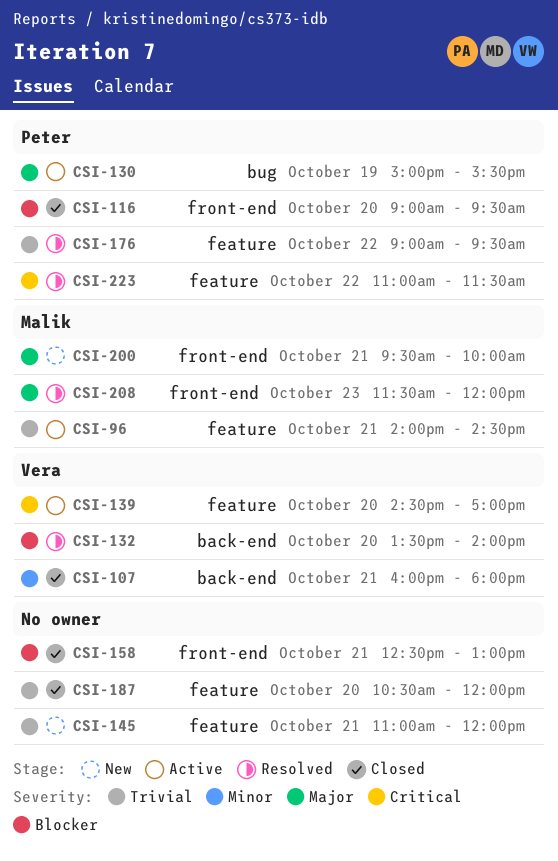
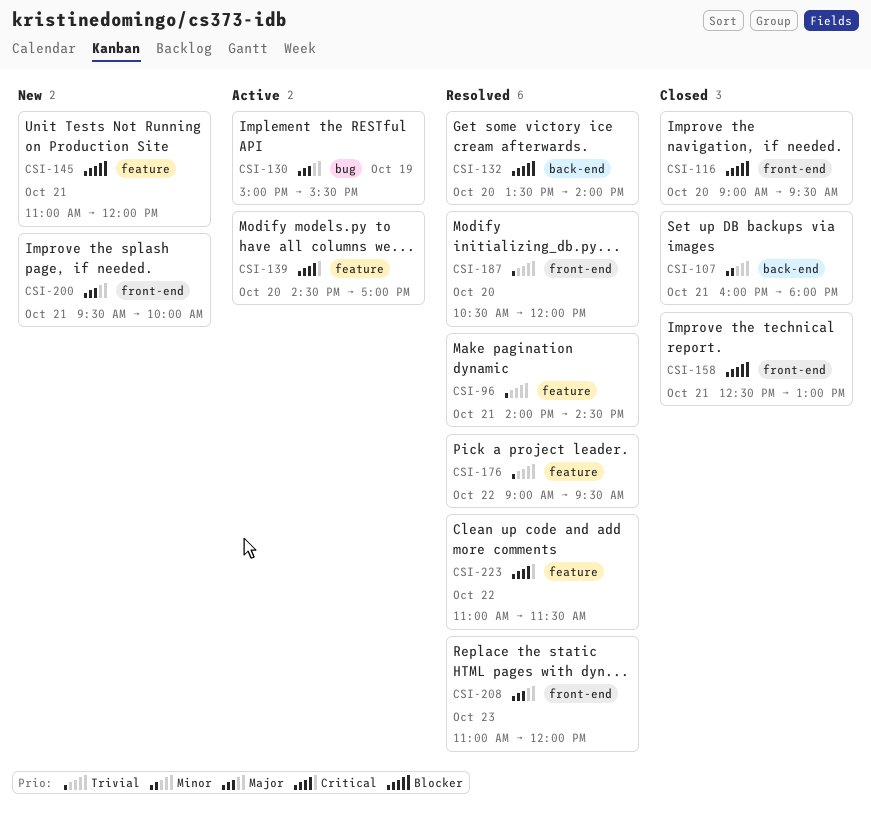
CSI-96, status: Active -> Resolved
CSI-145, priority: Trivial -> Blocker
CSI-187, status: Closed -> Resolved
CSI-187, label: feature -> front-end
CSI-208, begins: 11:30 -> 11:00

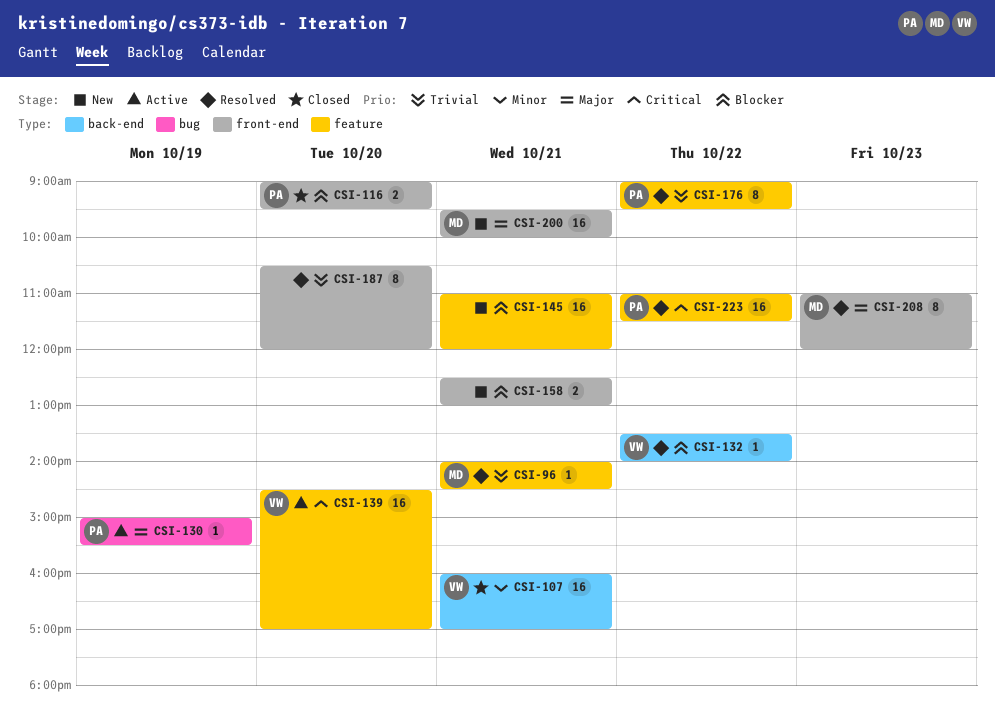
CSI-107, ends: 18:00 -> 17:00
CSI-132, day: Oct 20 -> Oct 22
CSI-158, status: Closed -> New

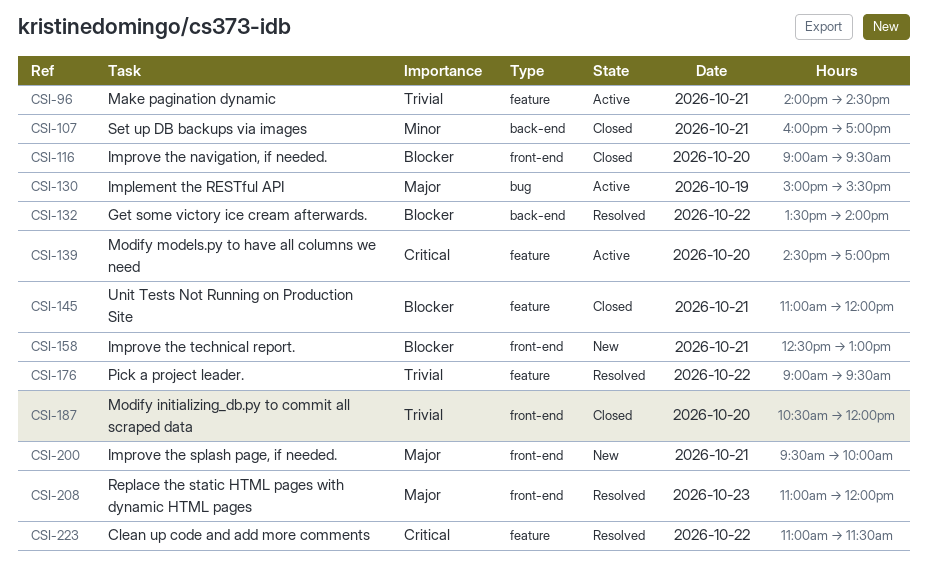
CSI-96, status: Resolved -> Active
CSI-145, status: New -> Closed
CSI-187, status: Resolved -> Closed

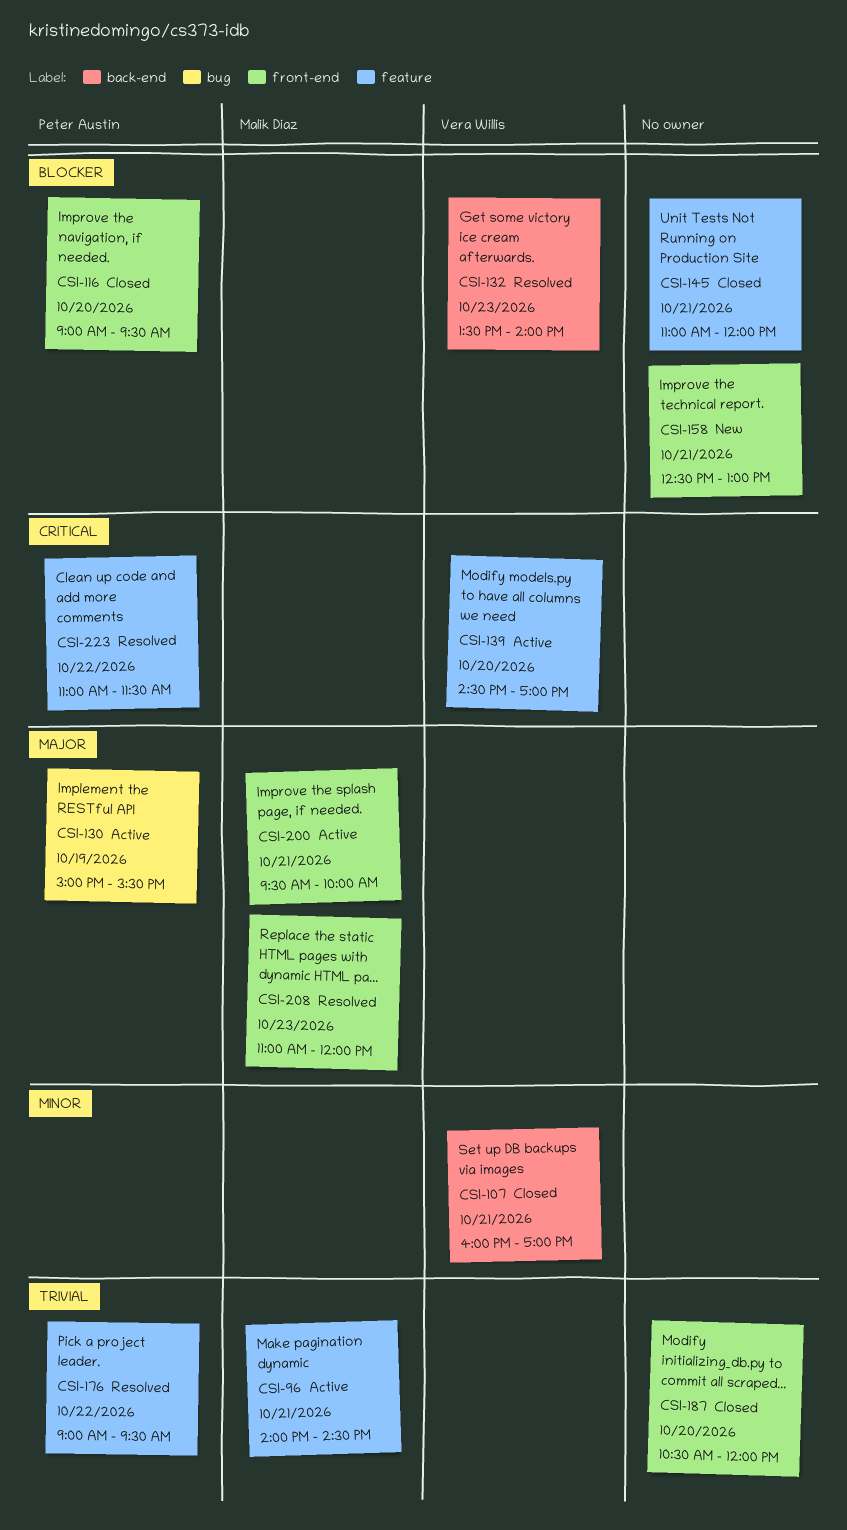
CSI-132, day: Oct 22 -> Oct 23
CSI-200, status: New -> Active

